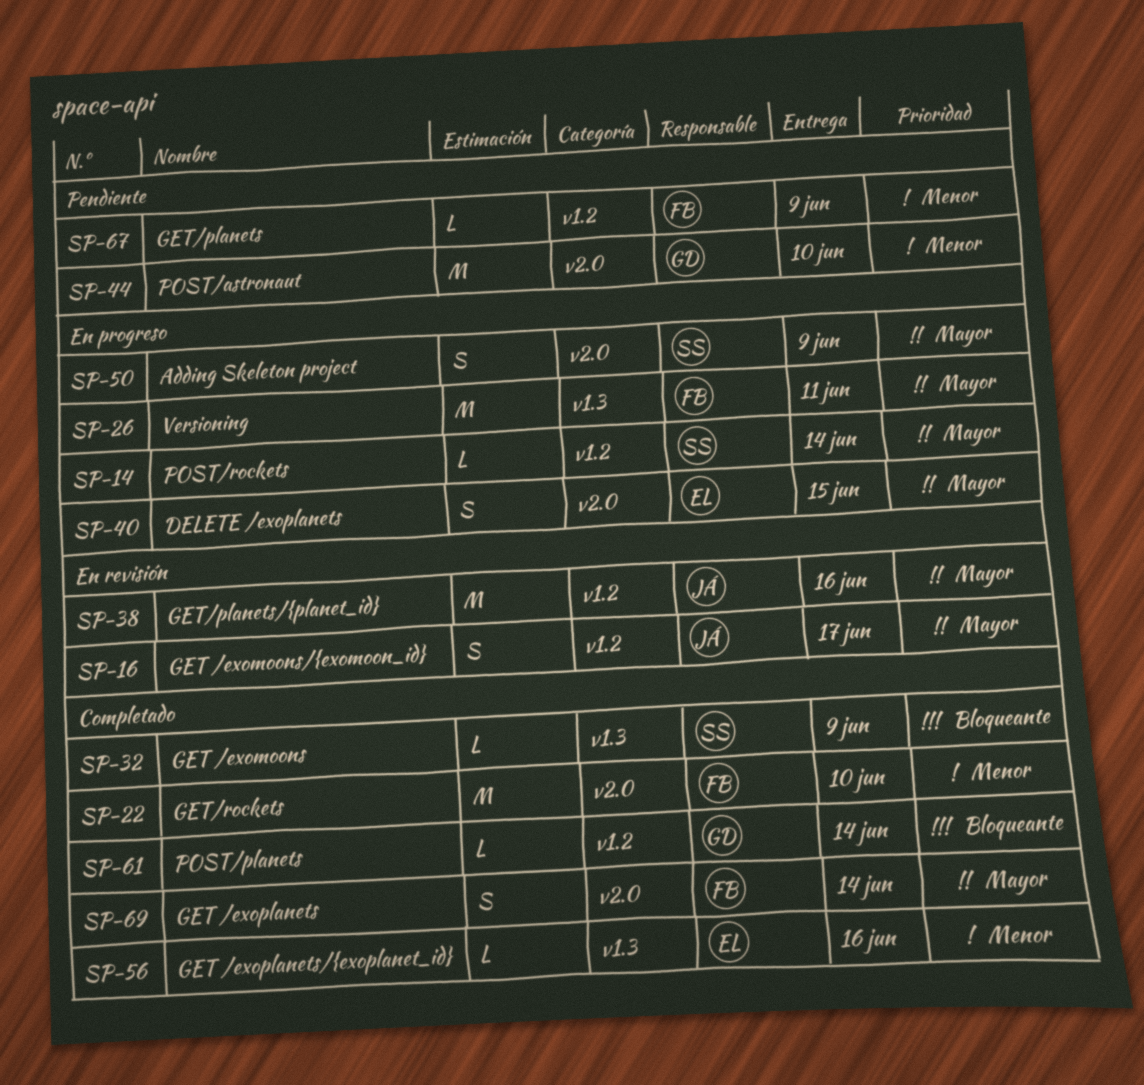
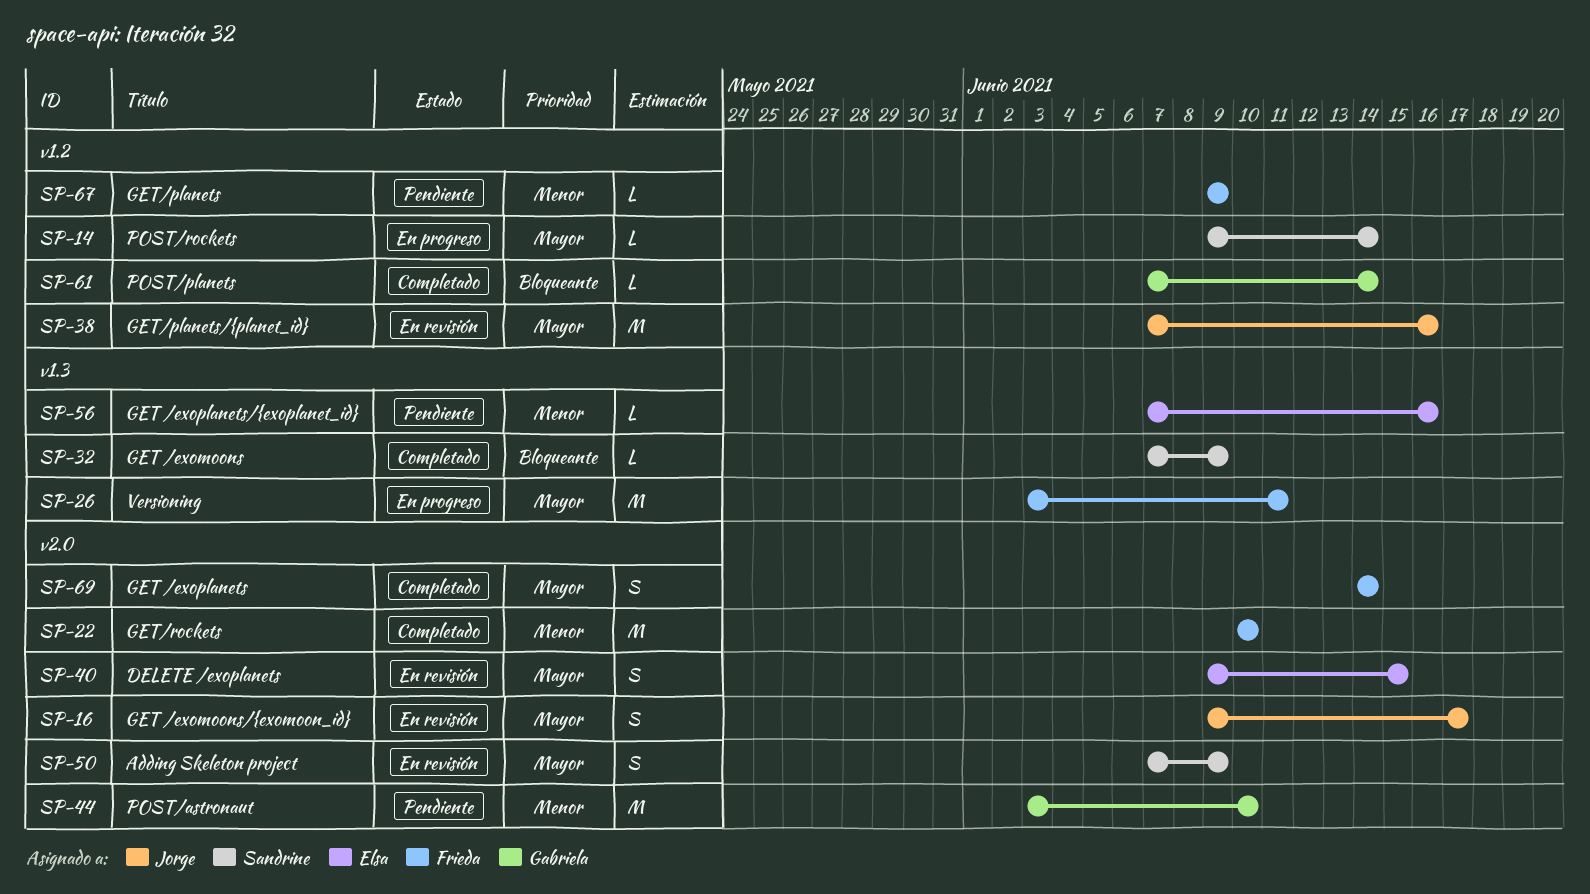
SP-16, label: v1.2 -> v2.0
SP-40, status: En progreso -> En revisión
SP-50, status: En progreso -> En revisión
SP-56, status: Completado -> Pendiente

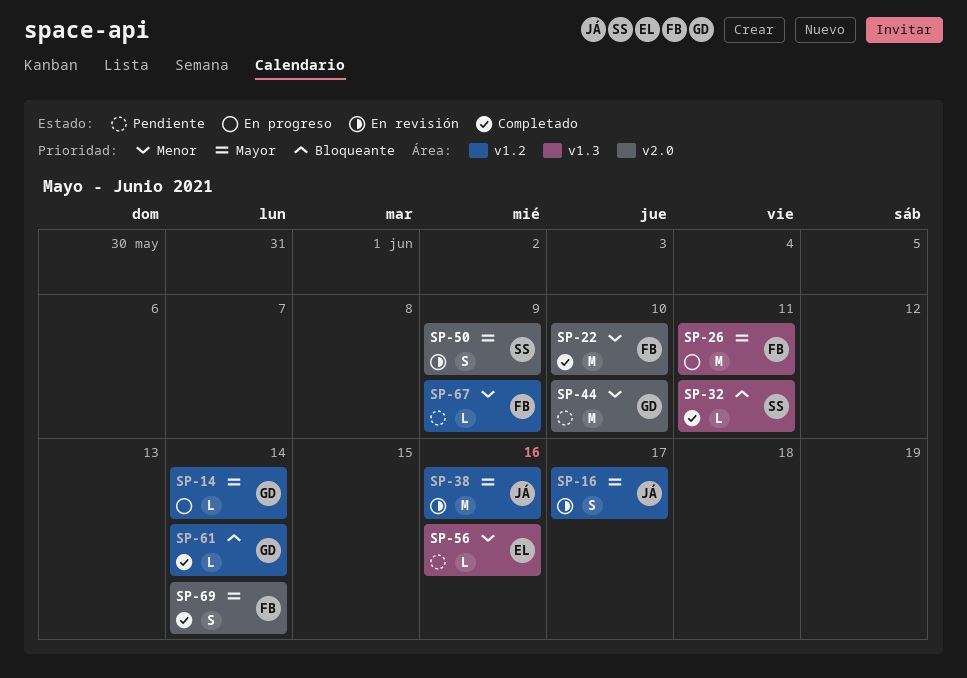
SP-14, owner: Sandrine -> Gabriela
SP-16, label: v2.0 -> v1.2
SP-32, due: Jun 9 -> Jun 11
SP-40: present -> none

